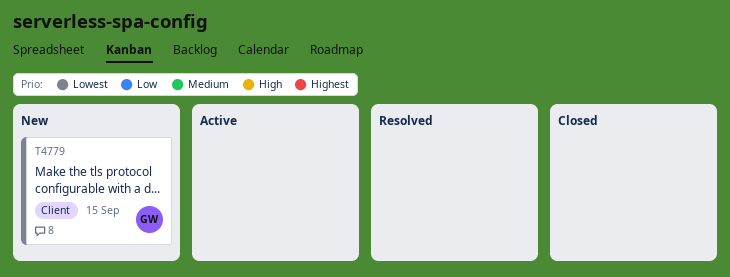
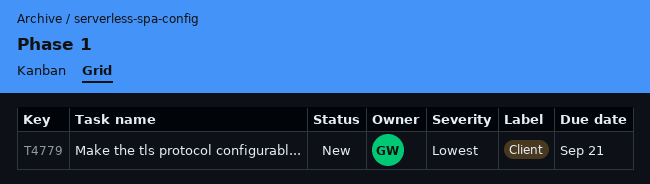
T4779, due: Sep 15 -> Sep 21

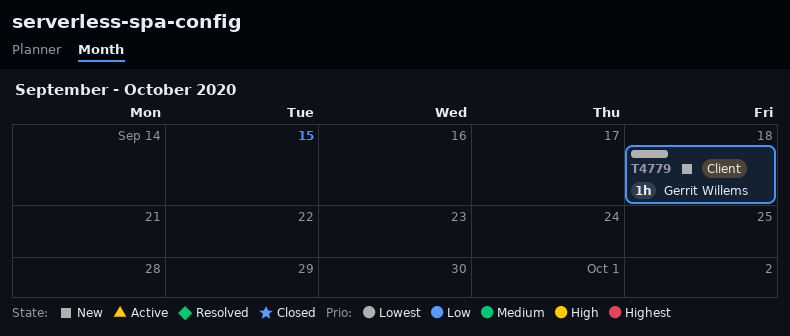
T4779, due: Sep 21 -> Sep 18

